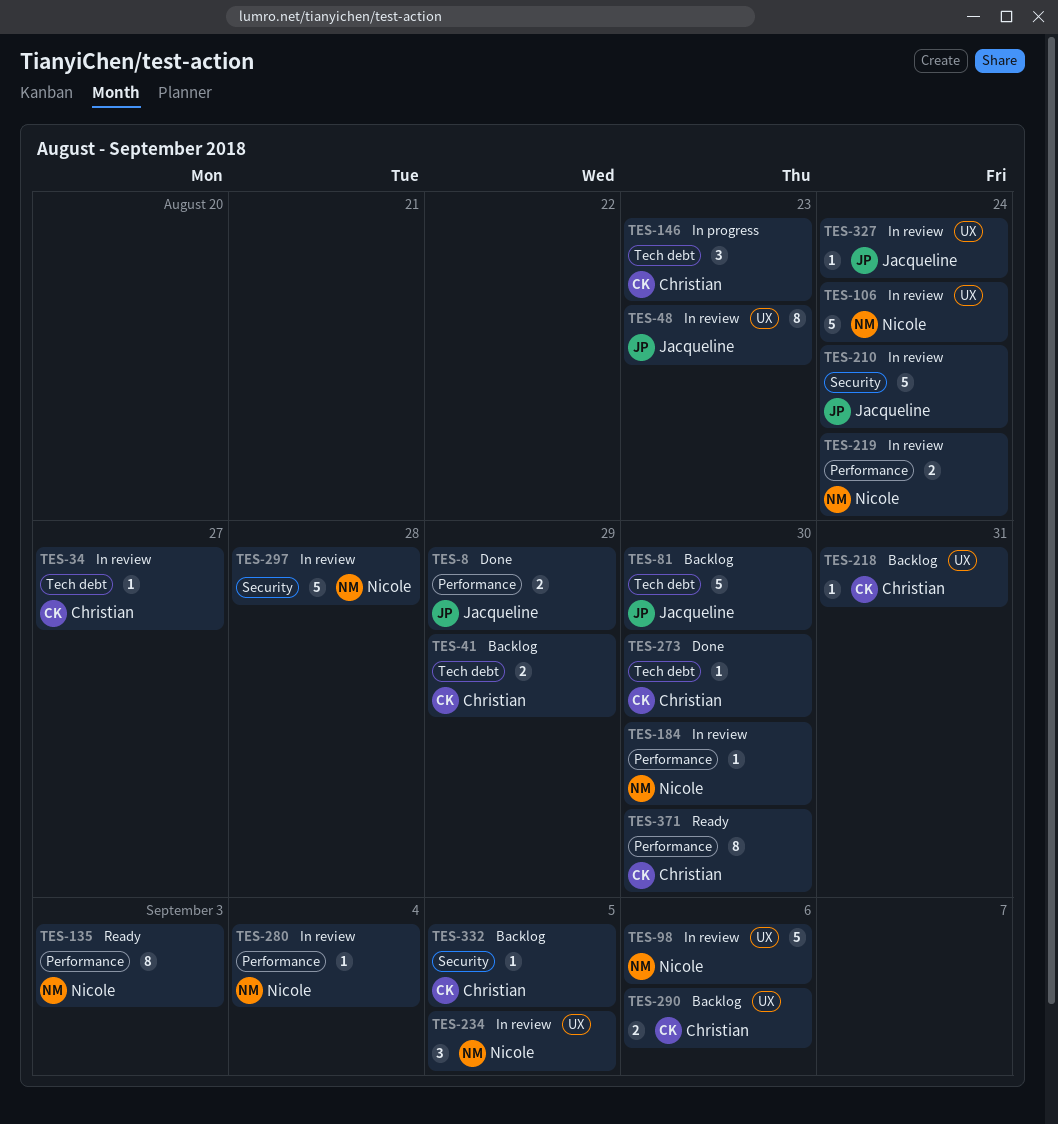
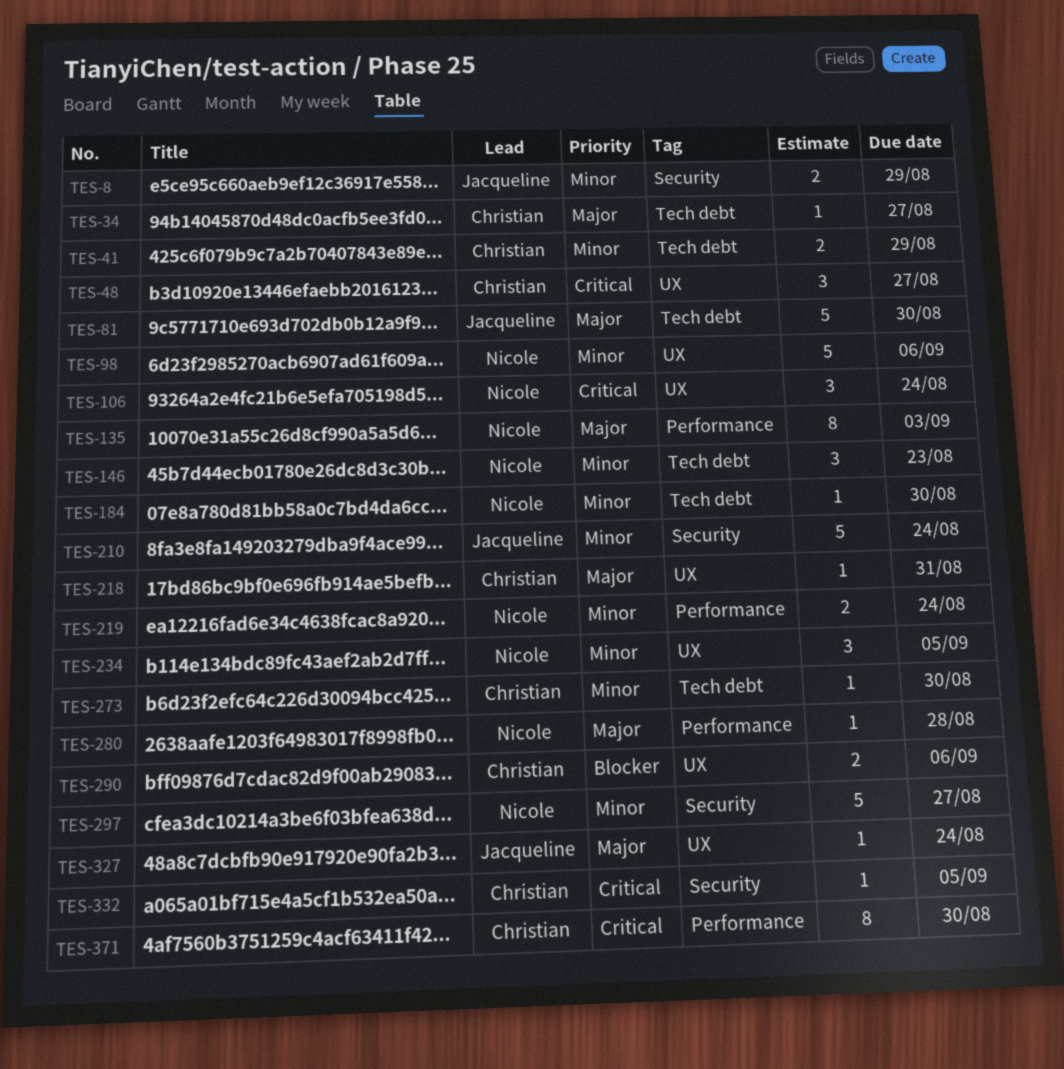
TES-8, label: Performance -> Security
TES-48, owner: Jacqueline -> Christian
TES-48, estimate: 8 -> 3
TES-48, due: Aug 23 -> Aug 27
TES-106, estimate: 5 -> 3
TES-146, owner: Christian -> Nicole
TES-184, label: Performance -> Tech debt
TES-280, due: Sep 4 -> Aug 28
TES-297, due: Aug 28 -> Aug 27

